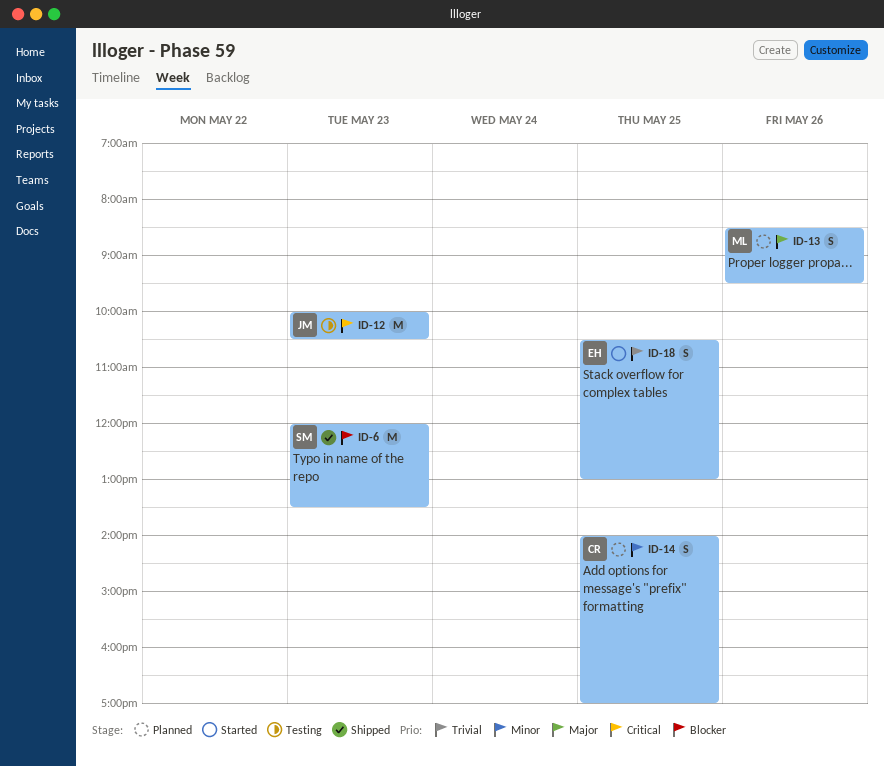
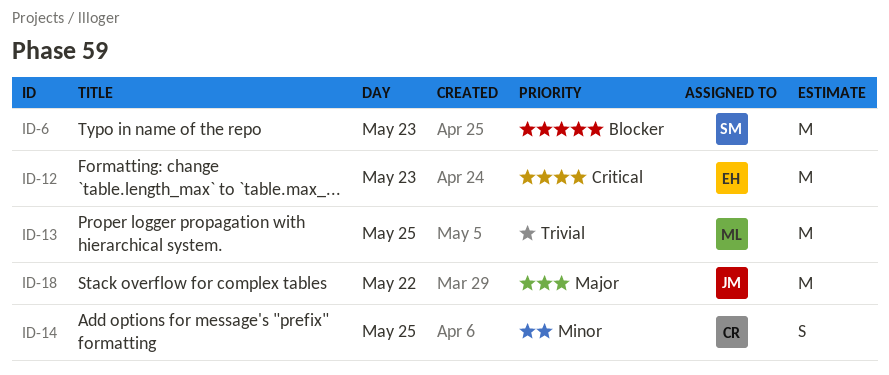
ID-12, owner: JM -> EH
ID-13, priority: Major -> Trivial
ID-13, estimate: S -> M
ID-13, day: May 26 -> May 25
ID-18, owner: EH -> JM
ID-18, priority: Trivial -> Major
ID-18, estimate: S -> M
ID-18, day: May 25 -> May 22

